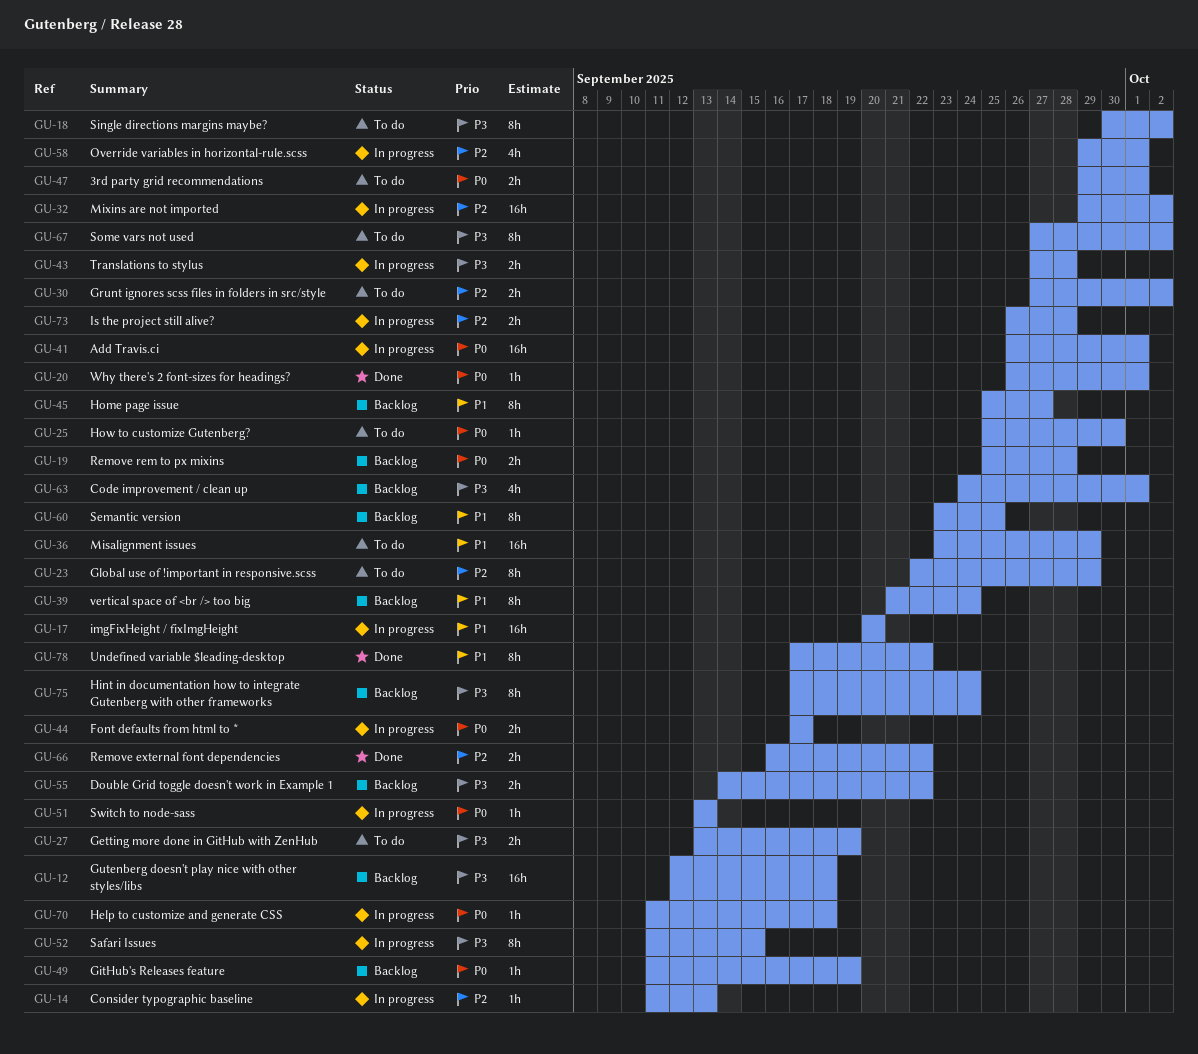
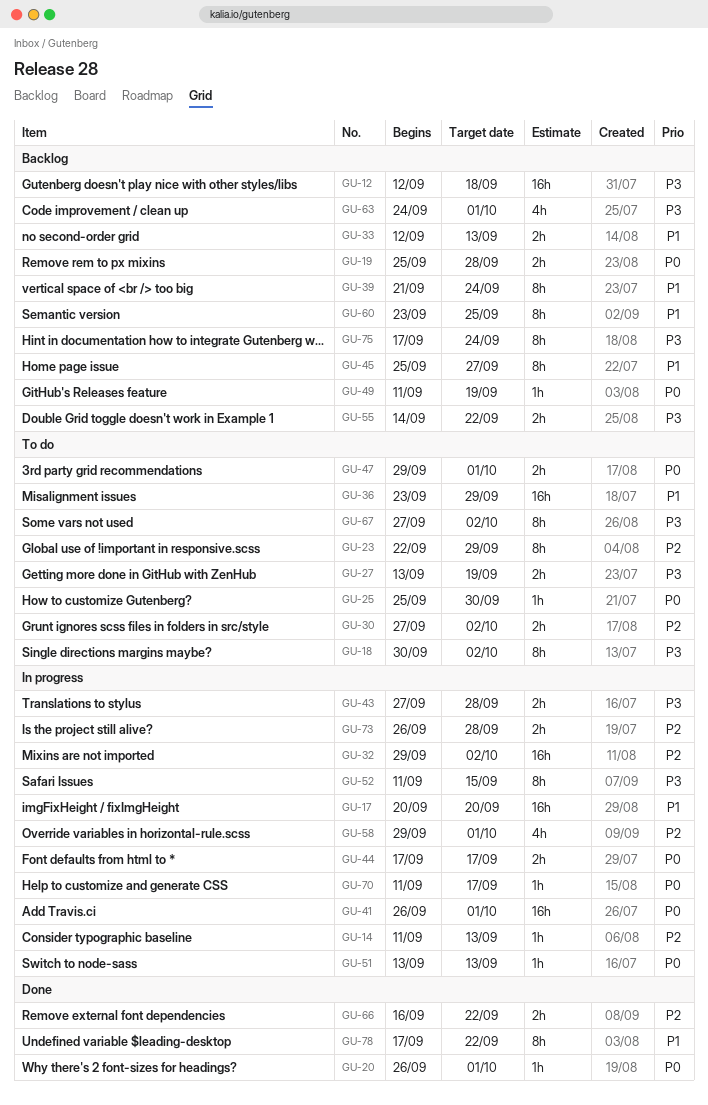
GU-33: none -> present
GU-70, due: Sep 18 -> Sep 17

